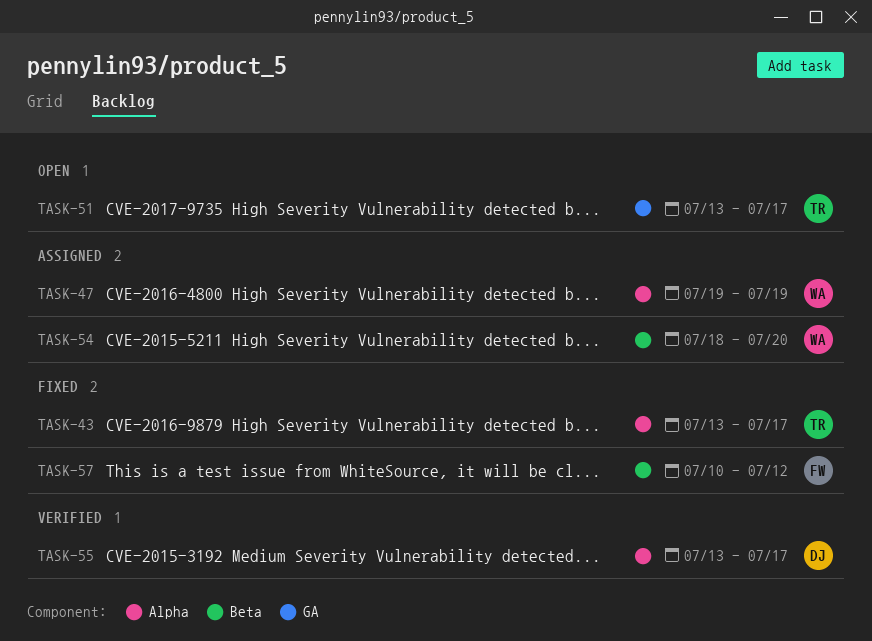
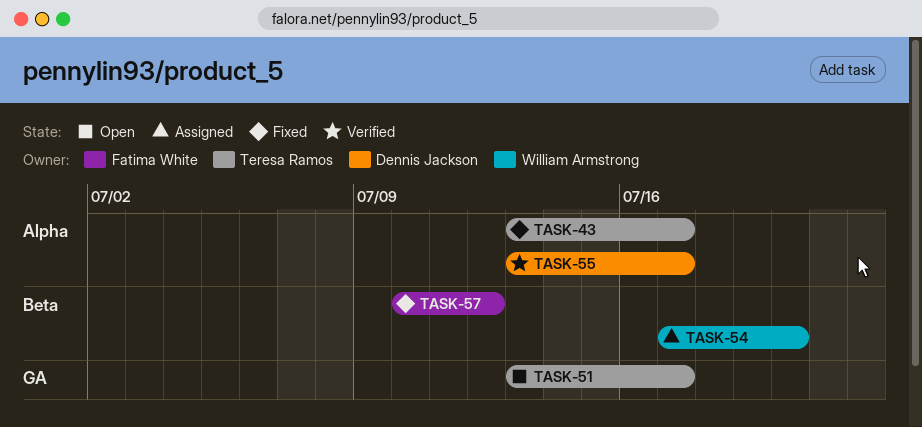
TASK-47: present -> none
TASK-54, start: Jul 18 -> Jul 17

